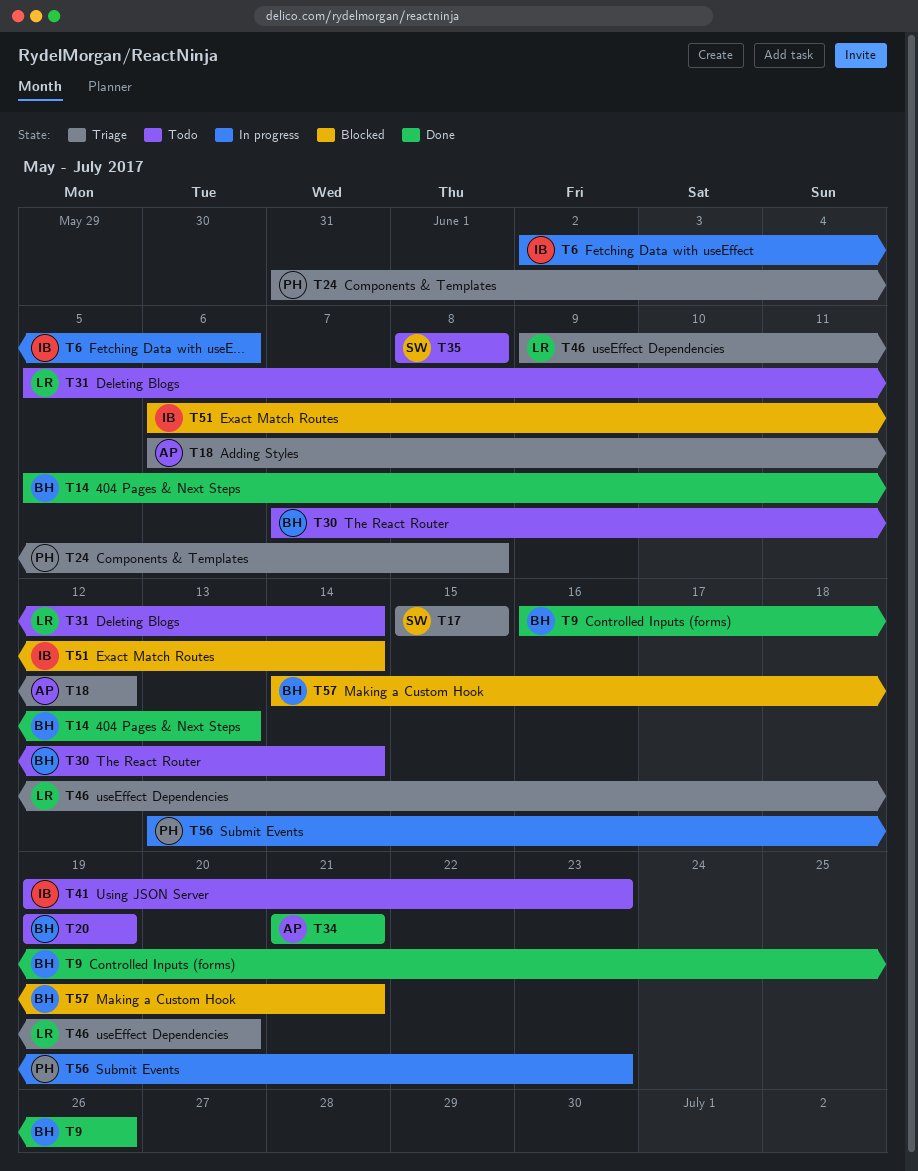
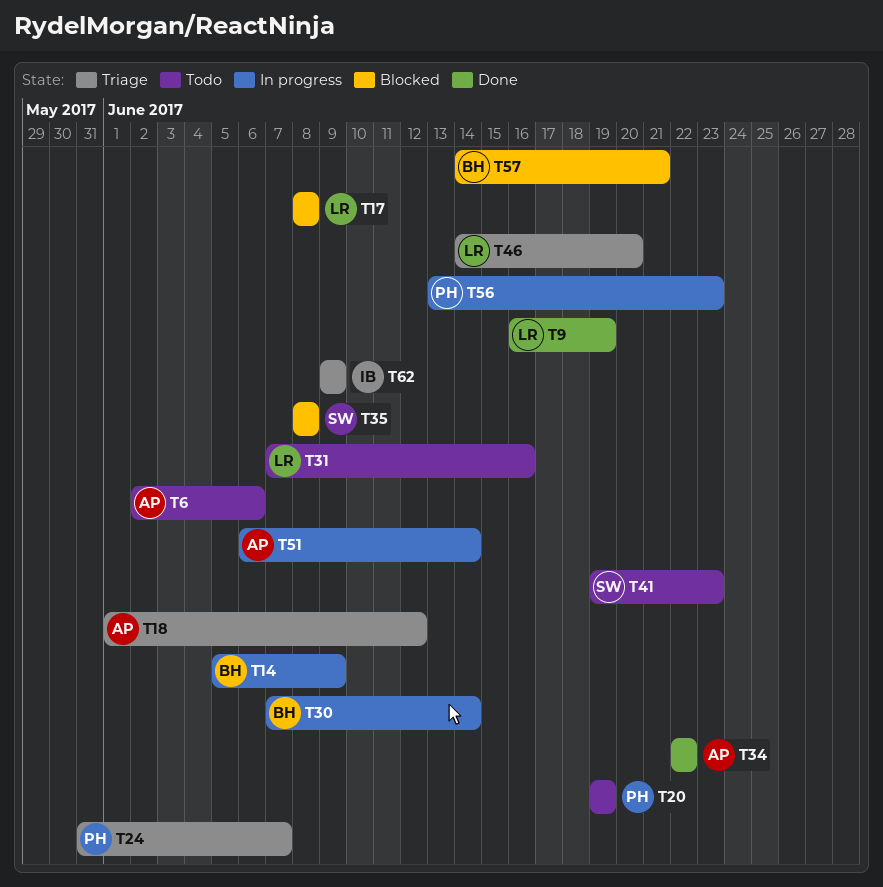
T6, status: In progress -> Todo
T6, owner: IB -> AP
T9, owner: BH -> LR
T9, due: Jun 26 -> Jun 19
T14, status: Done -> In progress
T14, due: Jun 13 -> Jun 9
T17, status: Triage -> Blocked
T17, owner: SW -> LR
T17, start: Jun 15 -> Jun 8
T17, due: Jun 15 -> Jun 8
T18, start: Jun 6 -> Jun 1
T20, owner: BH -> PH
T24, due: Jun 8 -> Jun 7
T30, status: Todo -> In progress
T31, start: Jun 5 -> Jun 7
T31, due: Jun 14 -> Jun 16
T34, start: Jun 21 -> Jun 22
T34, due: Jun 21 -> Jun 22
T35, status: Todo -> Blocked
T41, owner: IB -> SW
T46, start: Jun 9 -> Jun 14
T51, status: Blocked -> In progress
T51, owner: IB -> AP
T62: none -> present

